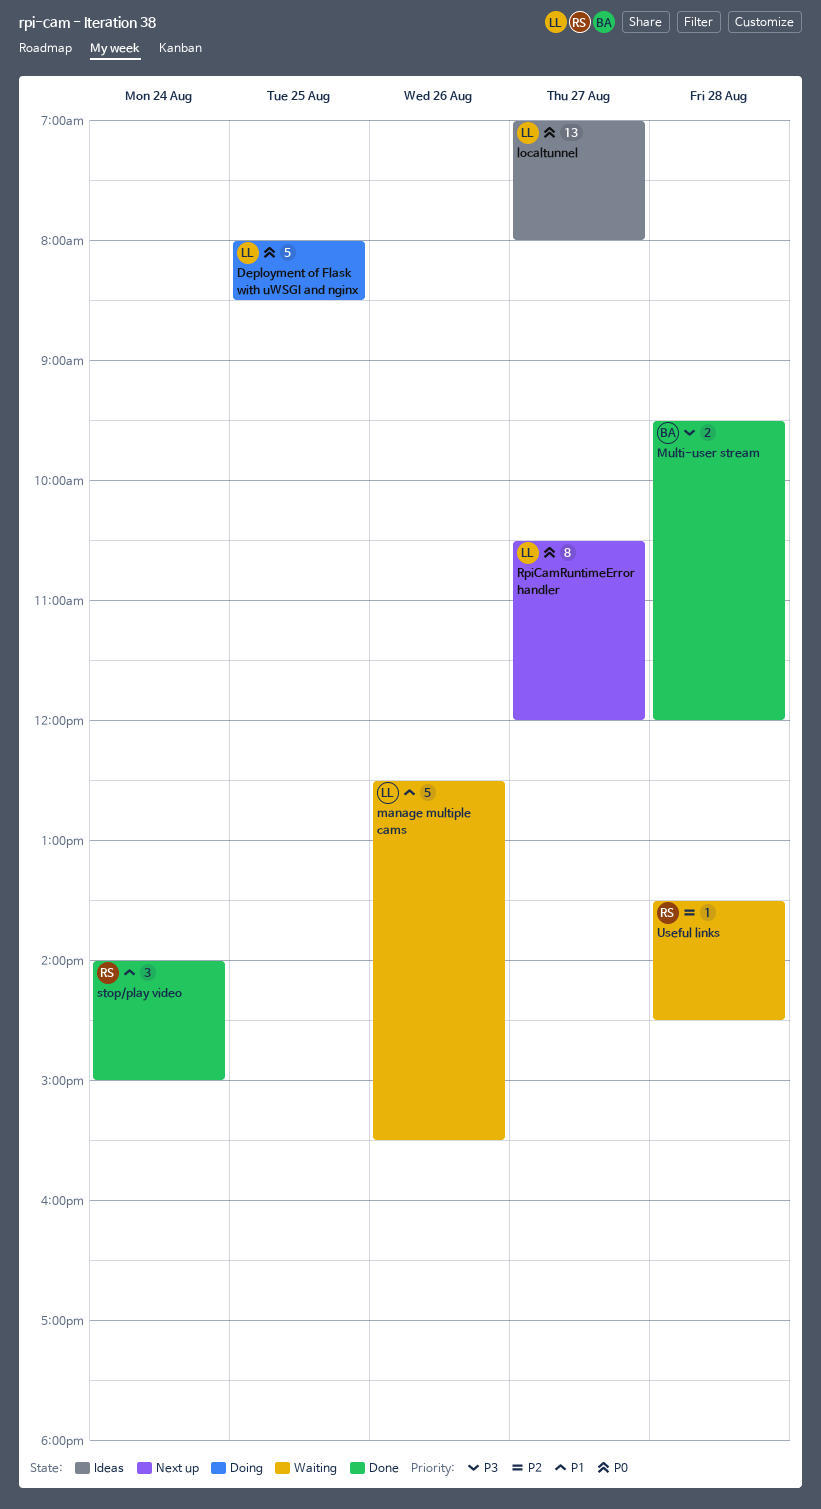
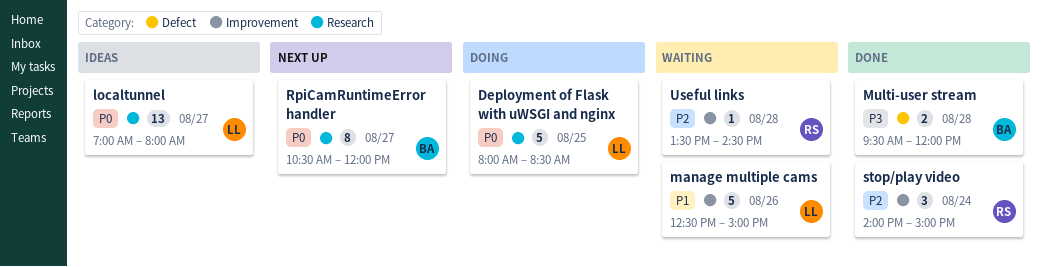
manage multiple cams, ends: 15:30 -> 15:00
RpiCamRuntimeError handler, owner: LL -> BA
stop/play video, priority: P1 -> P2

